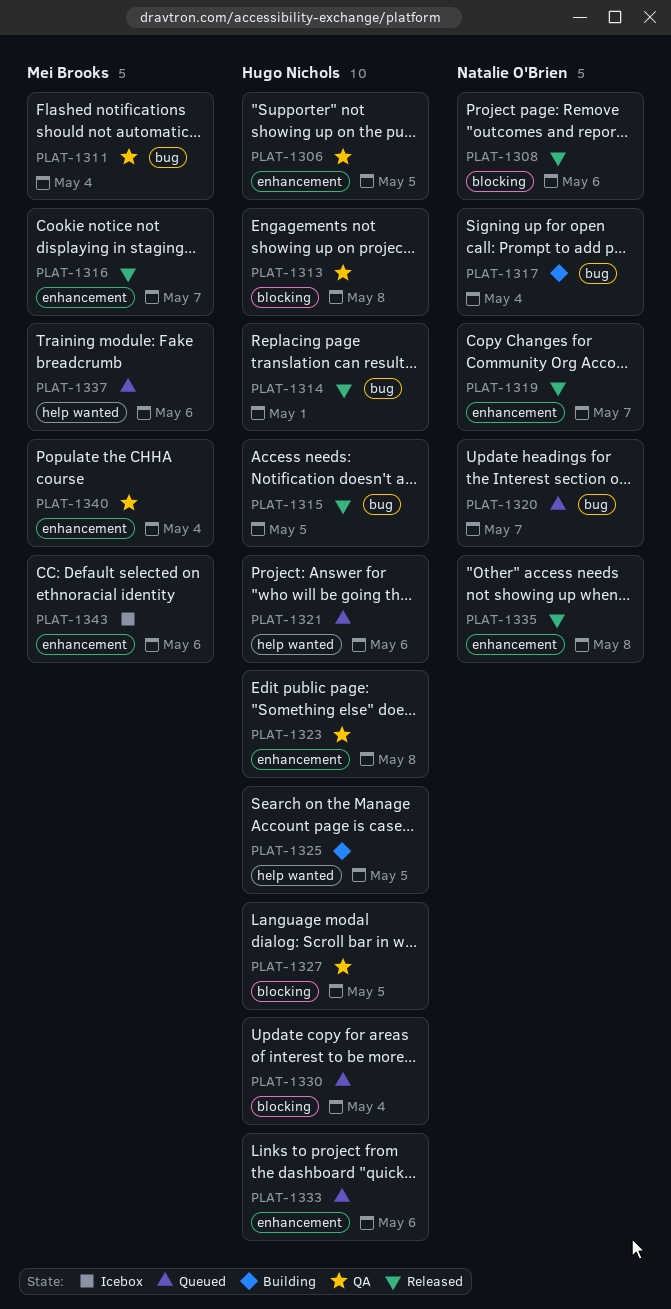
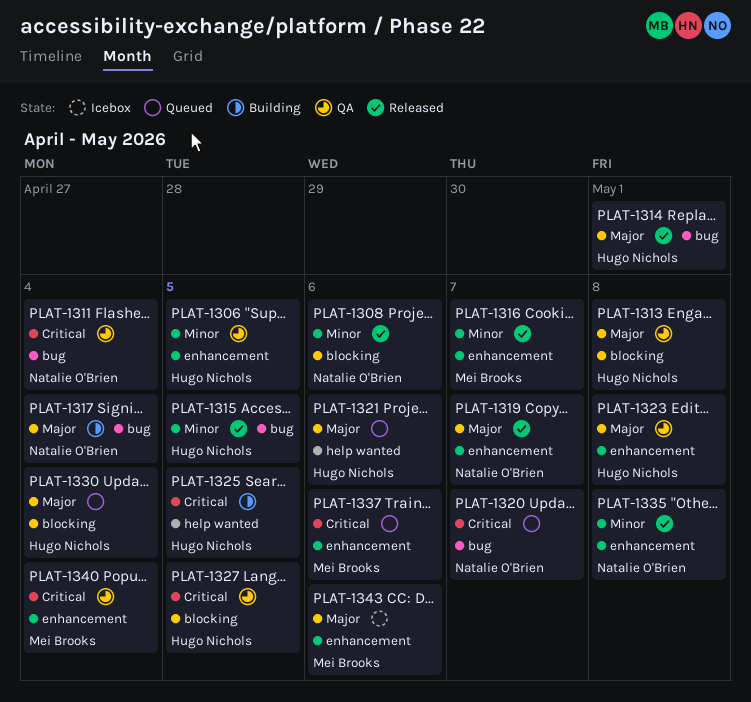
PLAT-1311, owner: Mei Brooks -> Natalie O'Brien
PLAT-1333: present -> none
PLAT-1337, label: help wanted -> enhancement

